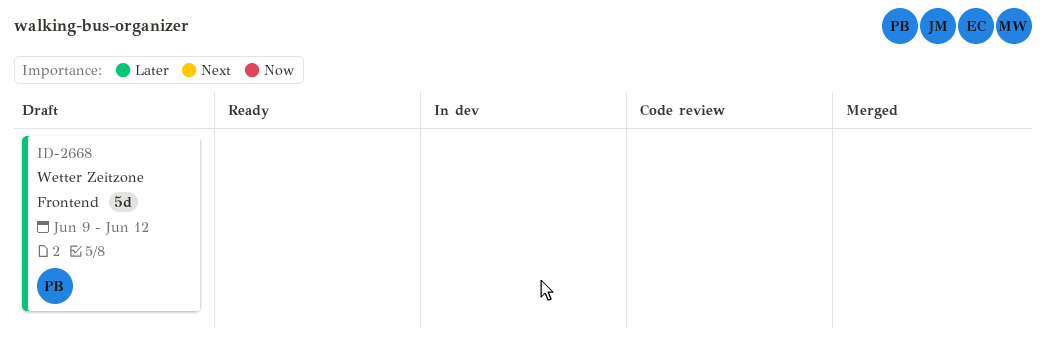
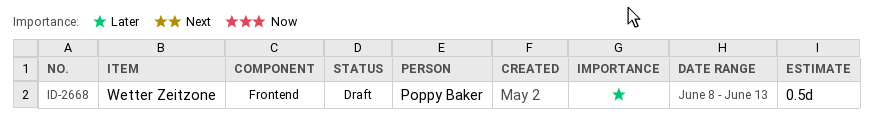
ID-2668, estimate: 5d -> 0.5d
ID-2668, start: Jun 9 -> Jun 8
ID-2668, due: Jun 12 -> Jun 13

